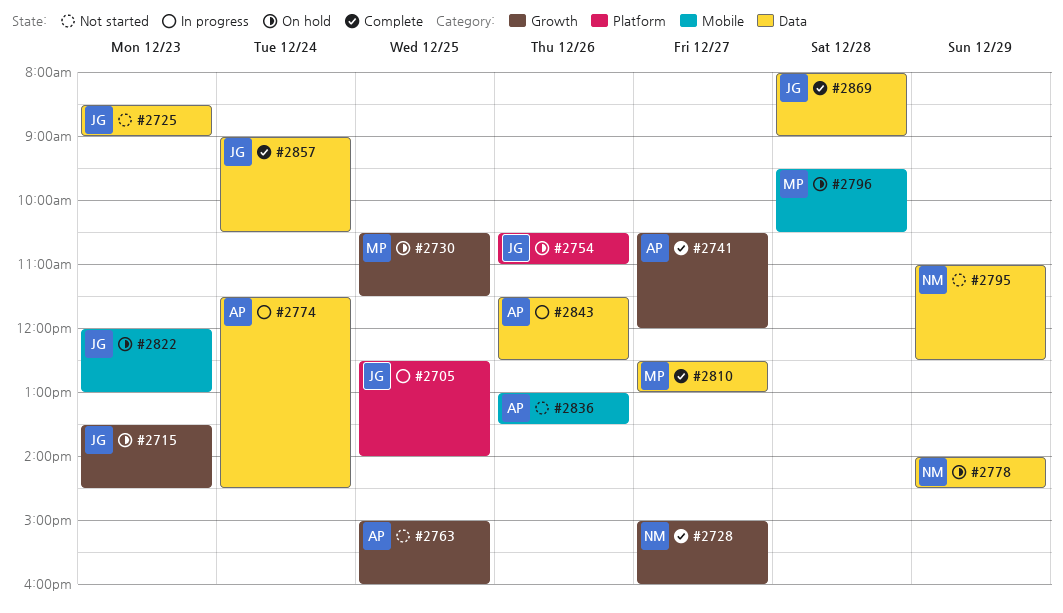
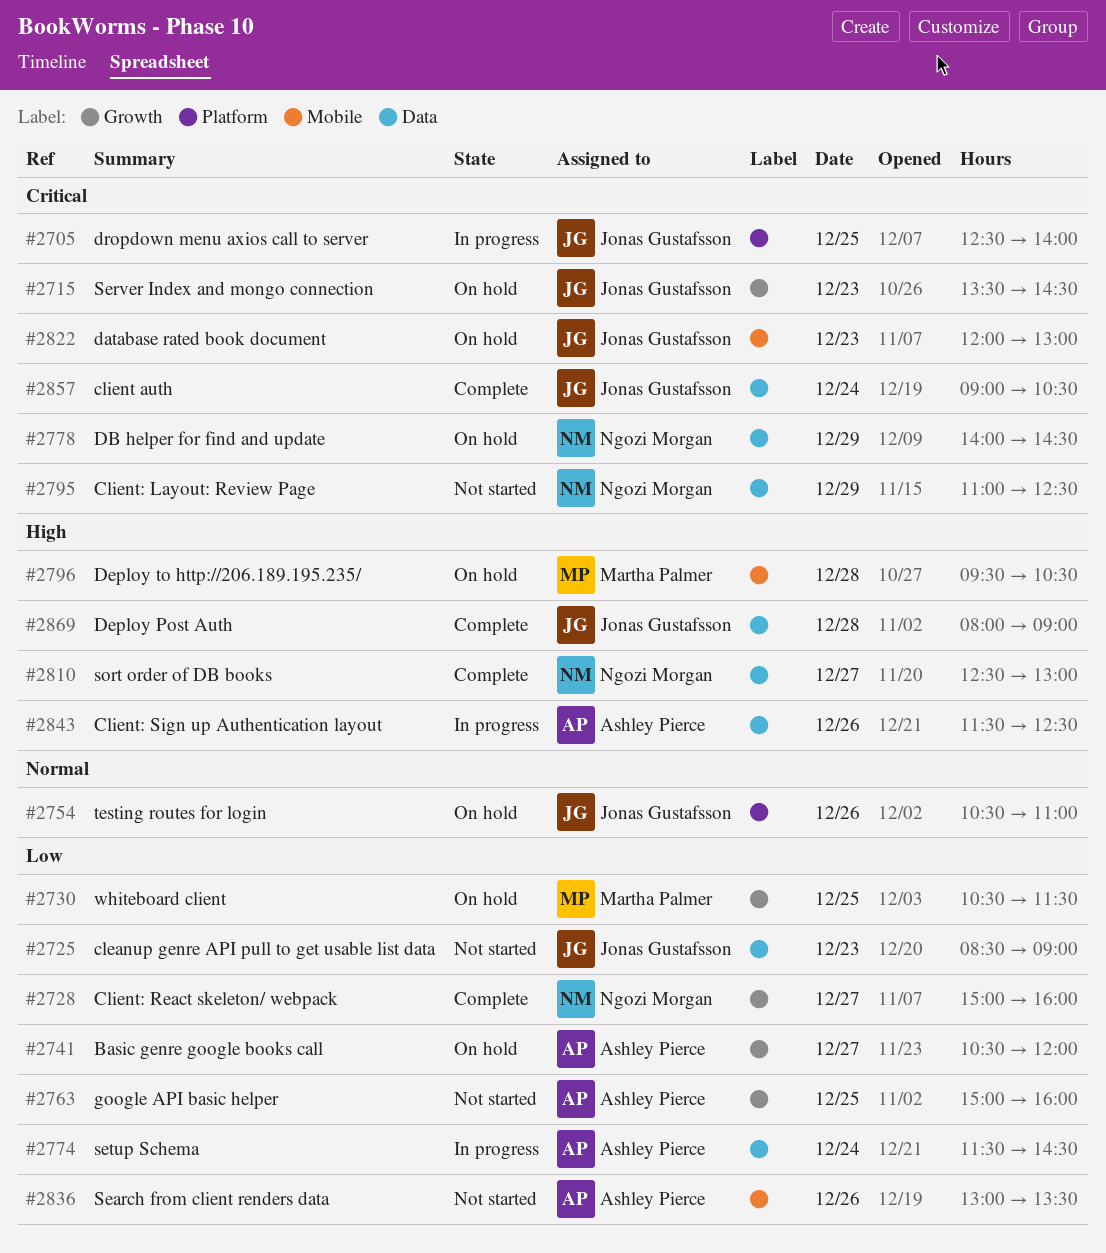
#2741, status: Complete -> On hold
#2810, owner: Martha Palmer -> Ngozi Morgan

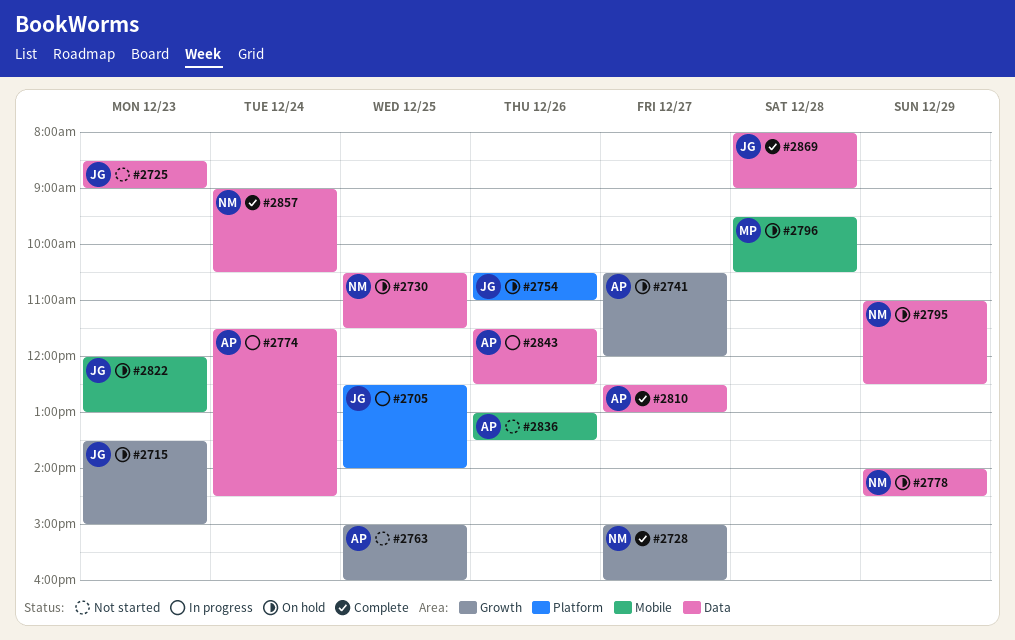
#2715, ends: 14:30 -> 15:00
#2730, owner: Martha Palmer -> Ngozi Morgan
#2730, label: Growth -> Data
#2795, status: Not started -> On hold
#2810, owner: Ngozi Morgan -> Ashley Pierce
#2857, owner: Jonas Gustafsson -> Ngozi Morgan

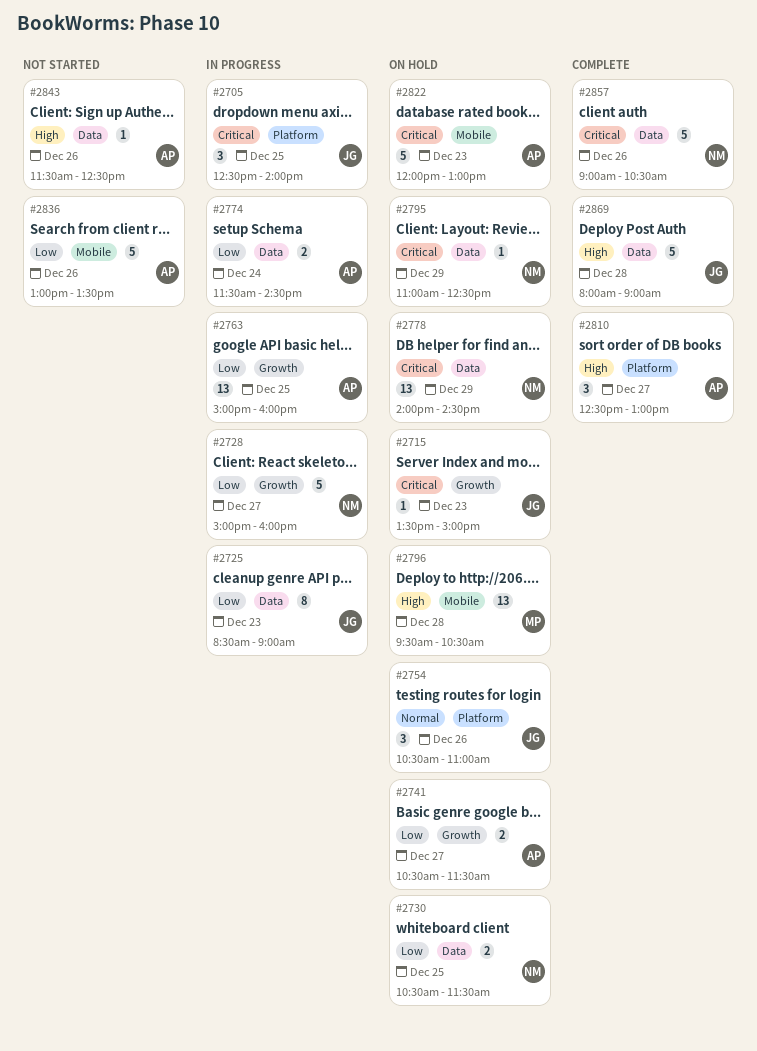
#2725, status: Not started -> In progress
#2728, status: Complete -> In progress
#2741, ends: 12:00 -> 11:30
#2763, status: Not started -> In progress
#2810, label: Data -> Platform
#2822, owner: JG -> AP
#2843, status: In progress -> Not started
#2857, day: Dec 24 -> Dec 26

